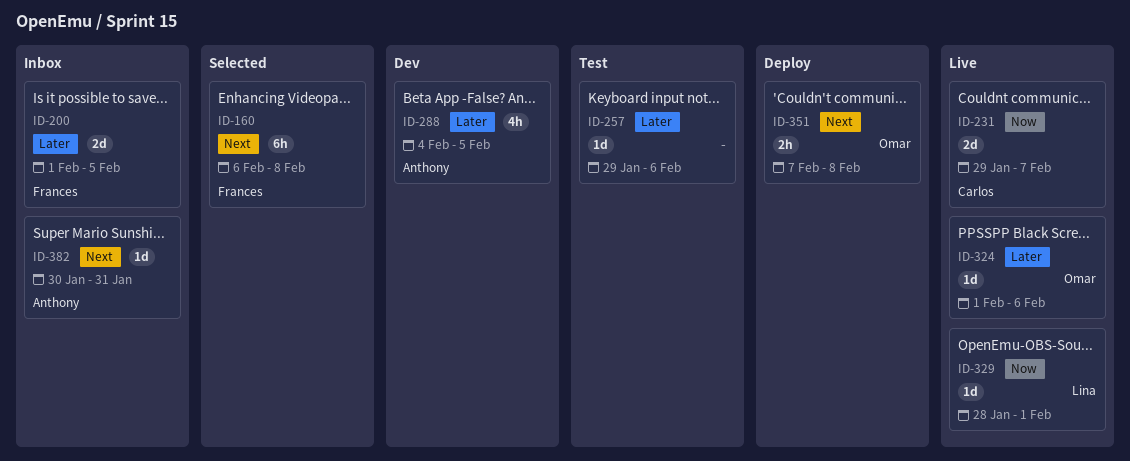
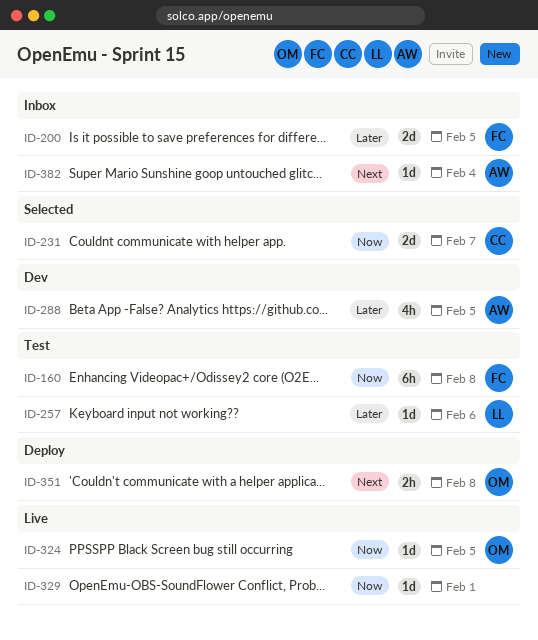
ID-160, status: Selected -> Test
ID-160, priority: Next -> Now
ID-231, status: Live -> Selected
ID-257, owner: none -> Lina
ID-324, priority: Later -> Now
ID-324, due: Feb 6 -> Feb 5
ID-329, owner: Lina -> none
ID-382, due: Jan 31 -> Feb 4

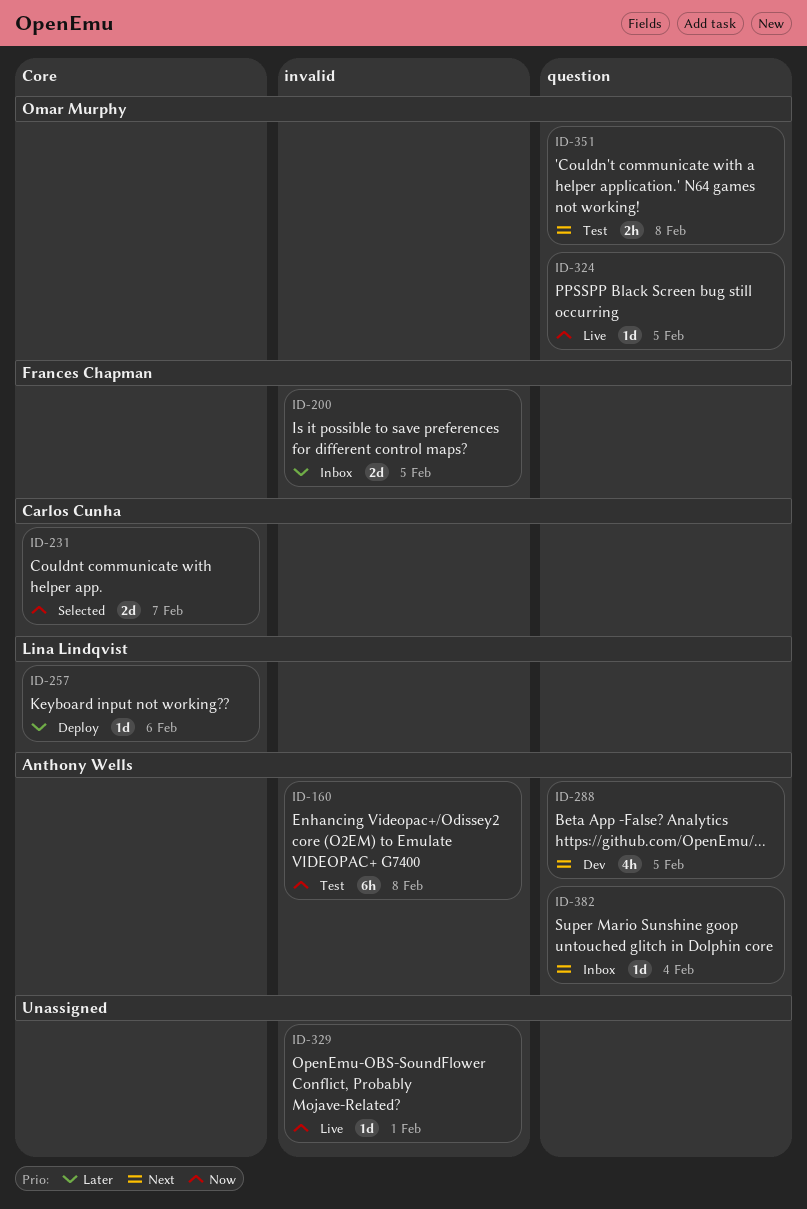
ID-160, owner: Frances Chapman -> Anthony Wells
ID-257, status: Test -> Deploy
ID-288, priority: Later -> Next
ID-351, status: Deploy -> Test

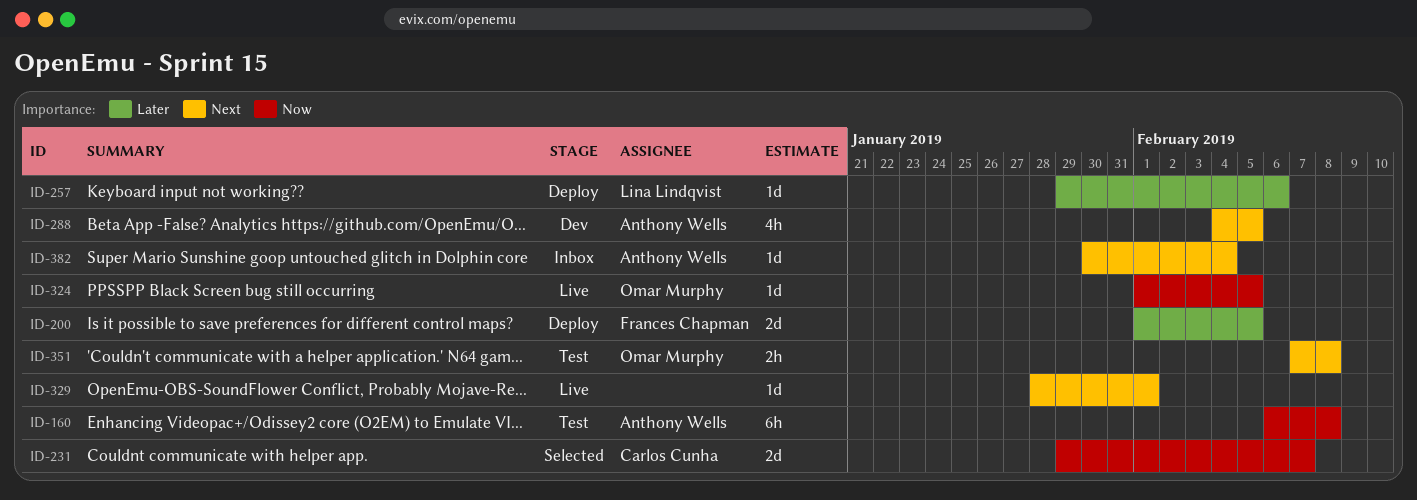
ID-200, status: Inbox -> Deploy
ID-329, priority: Now -> Next

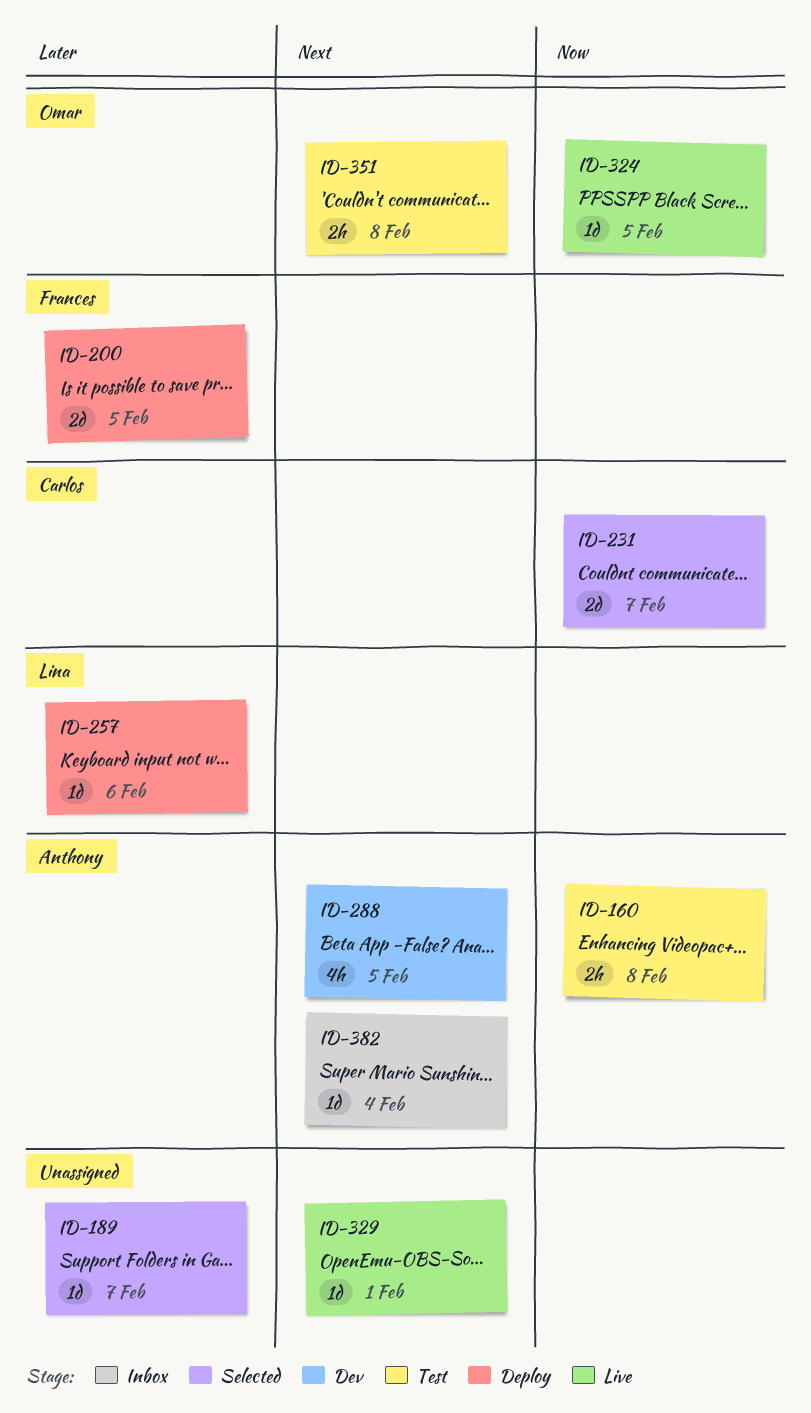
ID-160, estimate: 6h -> 2h
ID-189: none -> present

